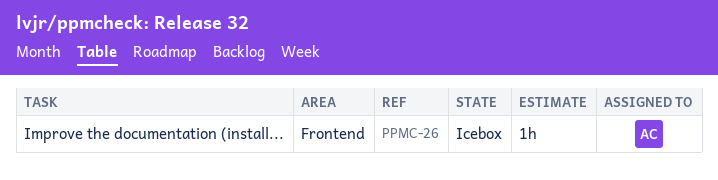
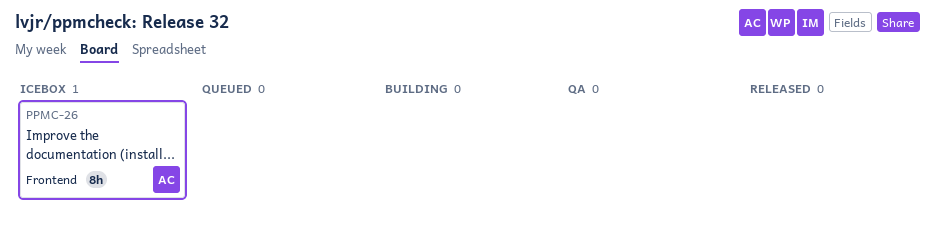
PPMC-26, estimate: 1h -> 8h

